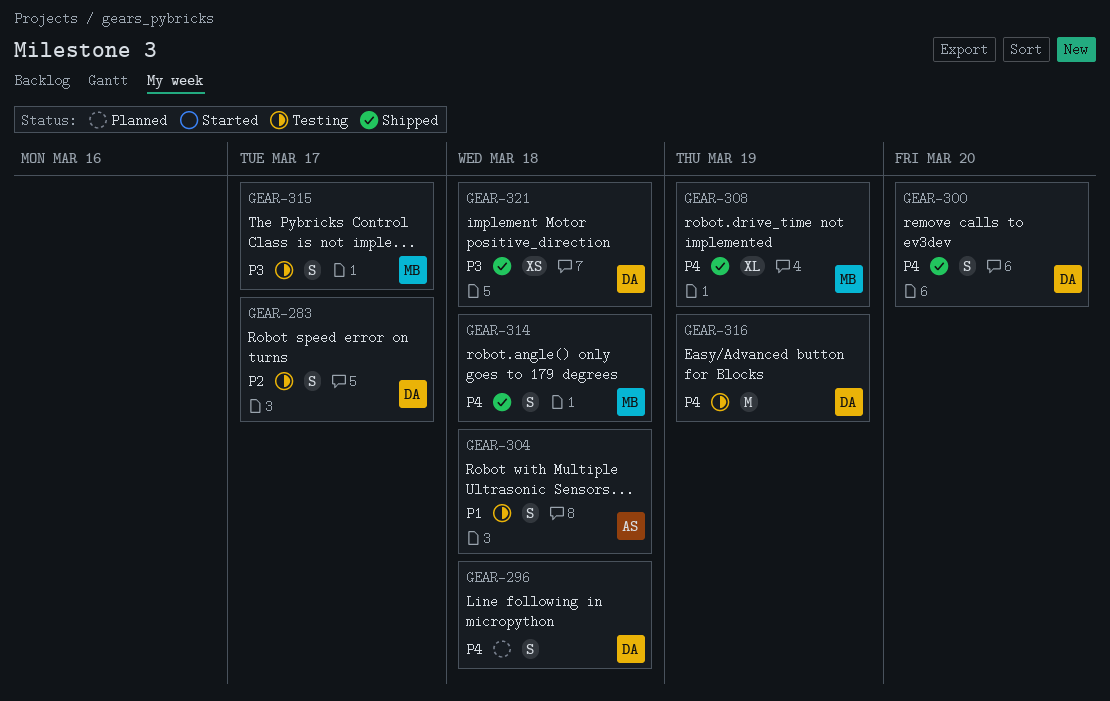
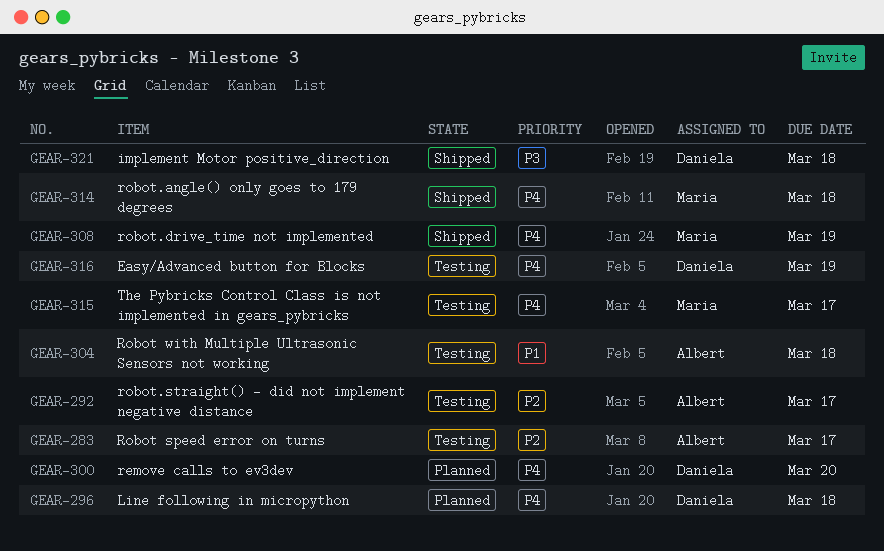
GEAR-283, owner: Daniela -> Albert
GEAR-292: none -> present
GEAR-300, status: Shipped -> Planned
GEAR-315, priority: P3 -> P4

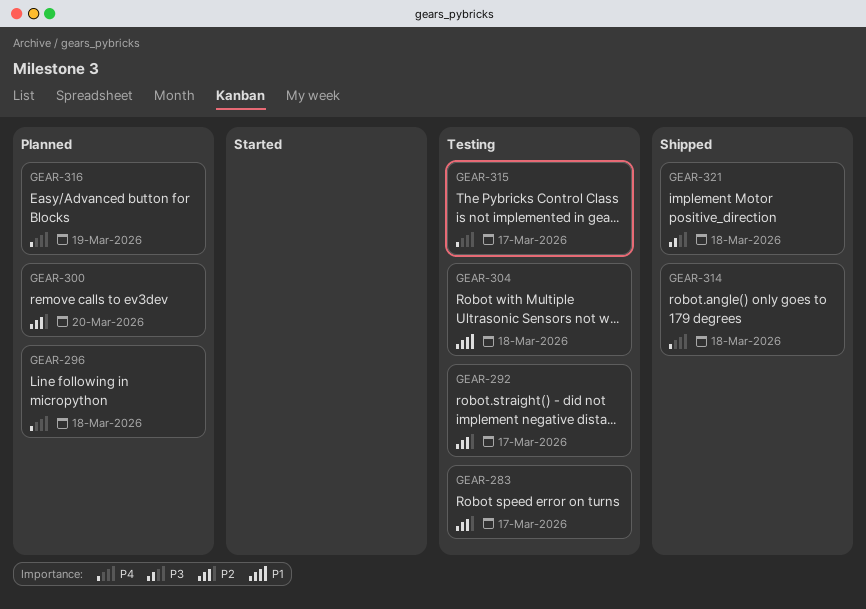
GEAR-300, priority: P4 -> P2
GEAR-308: present -> none
GEAR-316, status: Testing -> Planned

